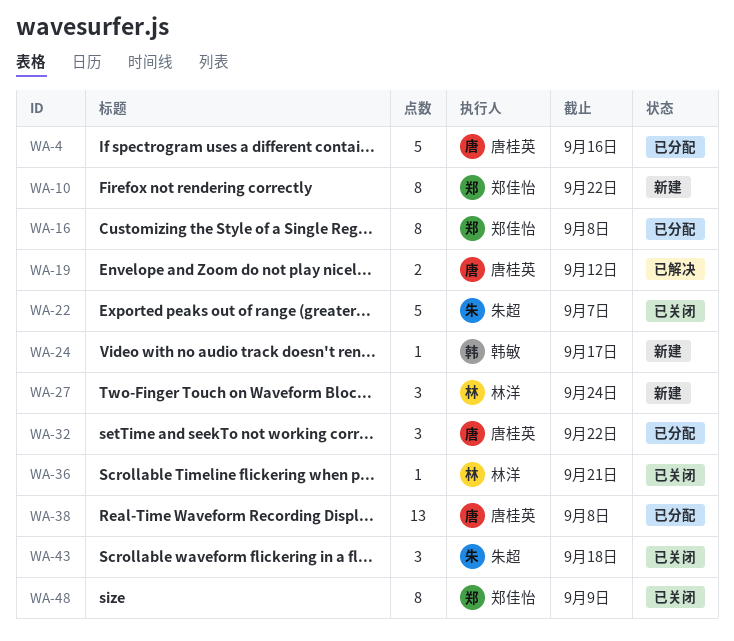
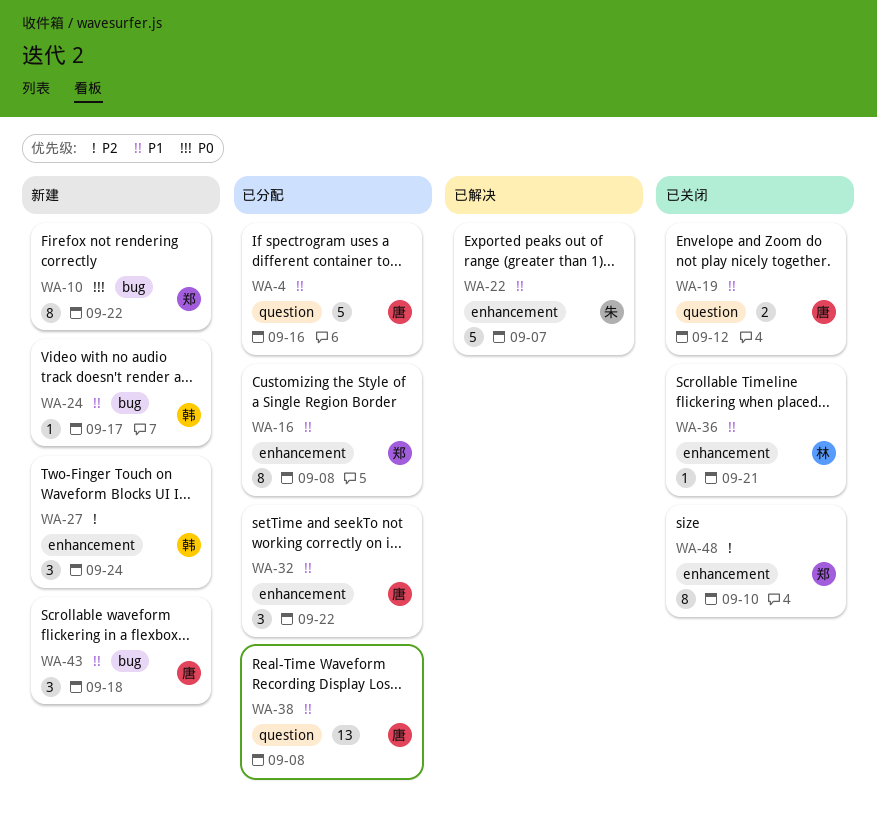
WA-19, status: 已解决 -> 已关闭
WA-22, status: 已关闭 -> 已解决
WA-27, owner: 林洋 -> 韩敏
WA-43, status: 已关闭 -> 新建
WA-43, owner: 朱超 -> 唐桂英
WA-48, due: Sep 9 -> Sep 10

